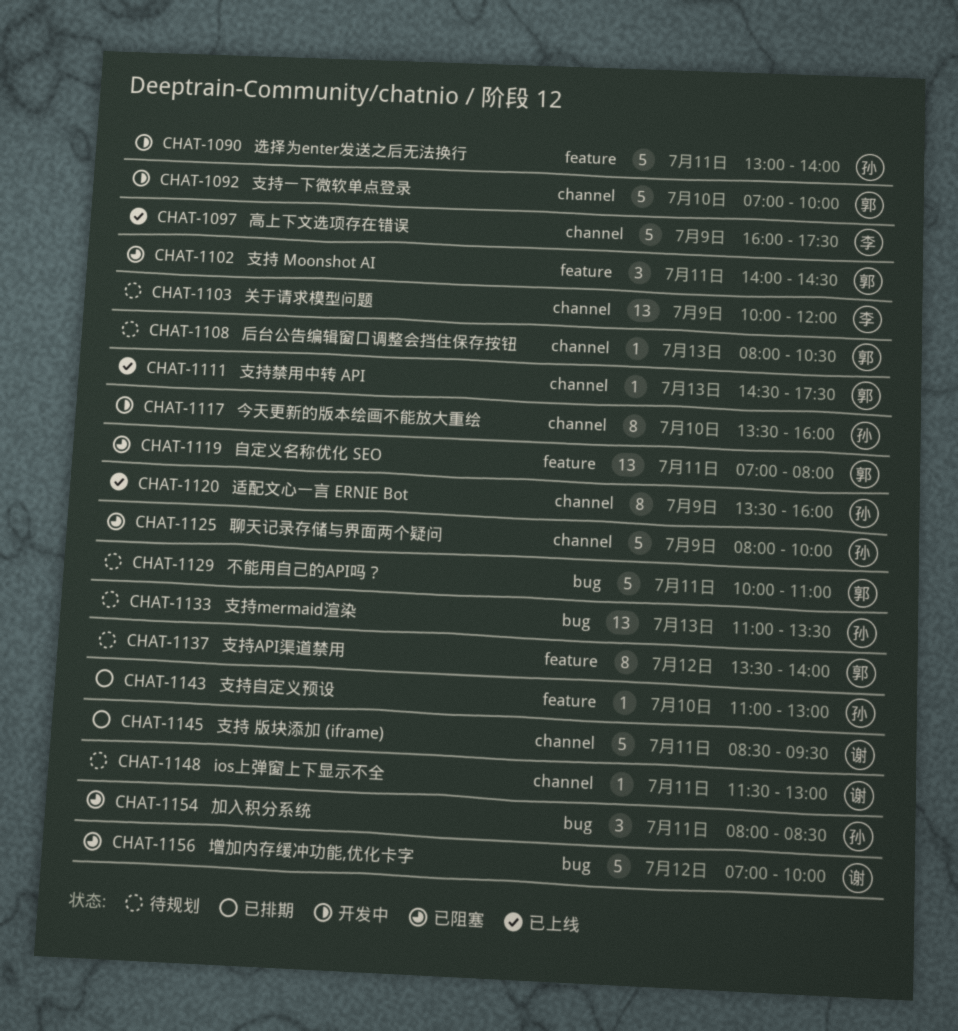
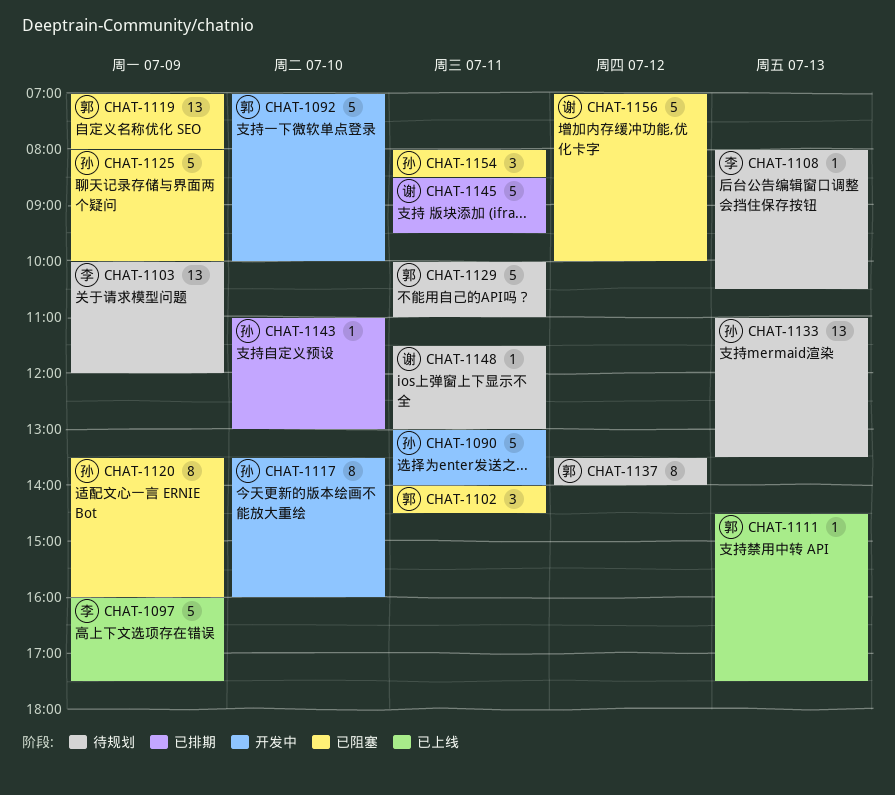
CHAT-1108, owner: 郭 -> 李
CHAT-1119, day: Jul 11 -> Jul 9
CHAT-1120, status: 已上线 -> 已阻塞

